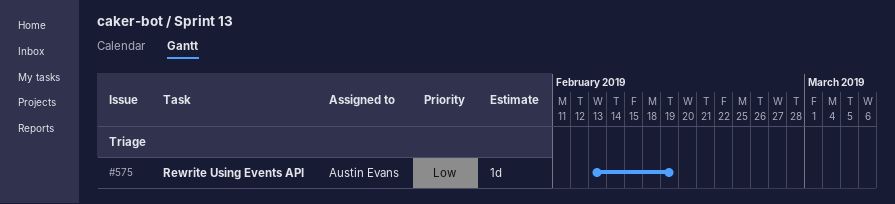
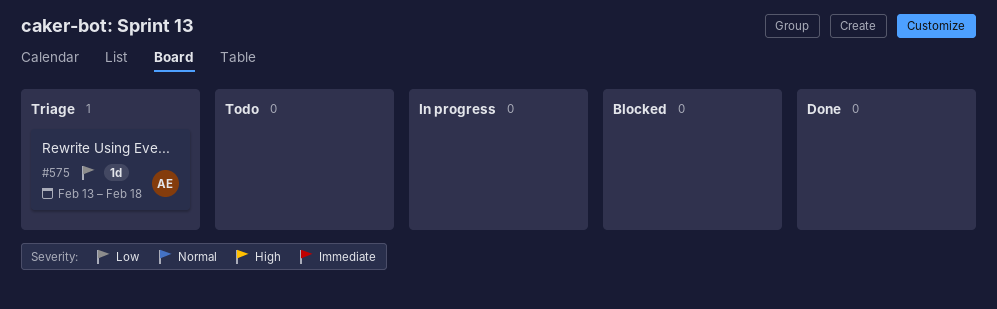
#575, due: Feb 19 -> Feb 18

